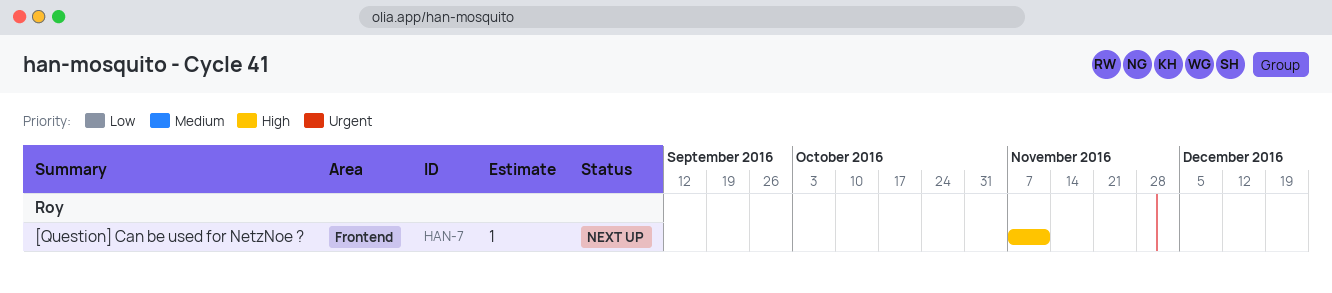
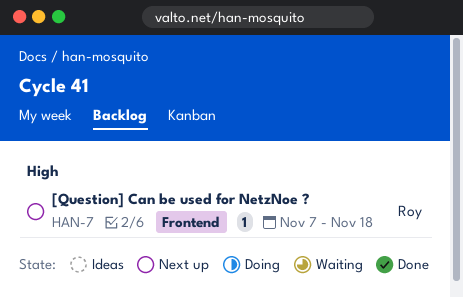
HAN-7, due: Nov 11 -> Nov 18

